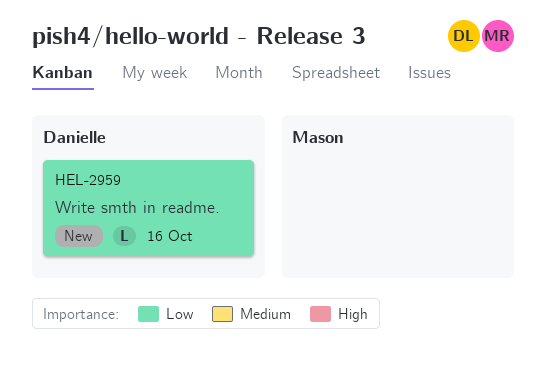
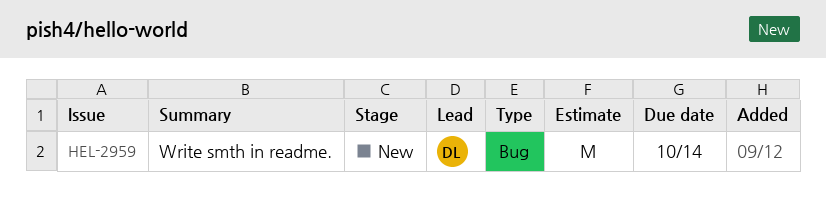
HEL-2959, estimate: L -> M
HEL-2959, due: Oct 16 -> Oct 14

